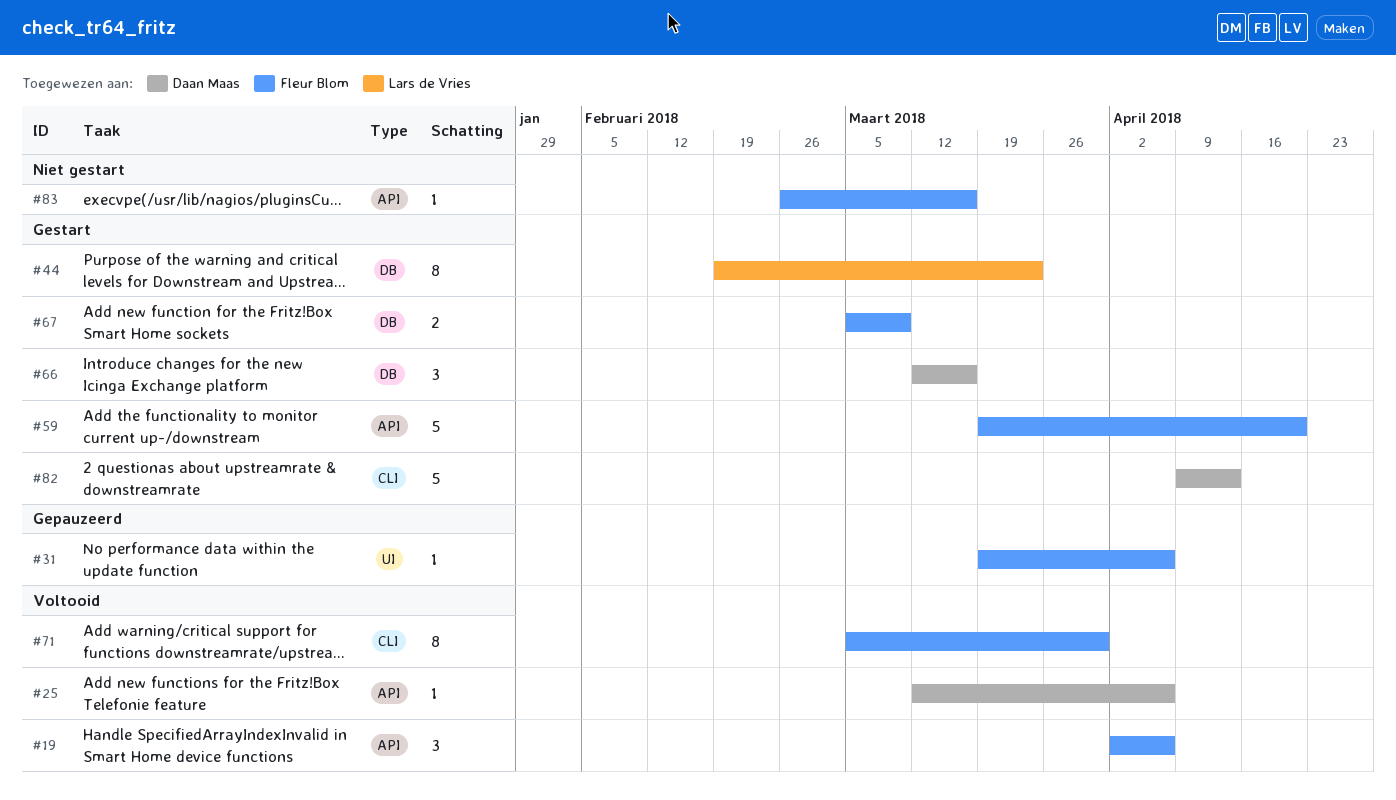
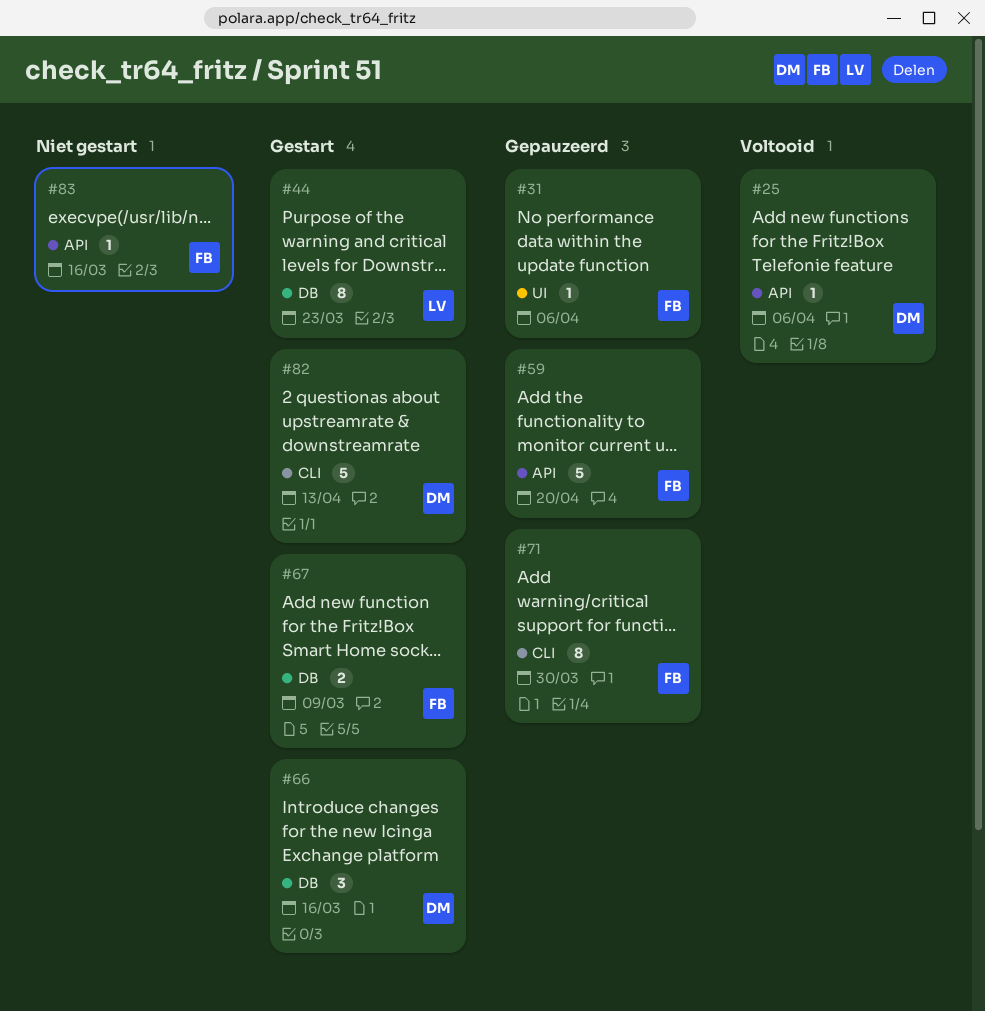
#19: present -> none
#59, status: Gestart -> Gepauzeerd
#71, status: Voltooid -> Gepauzeerd

